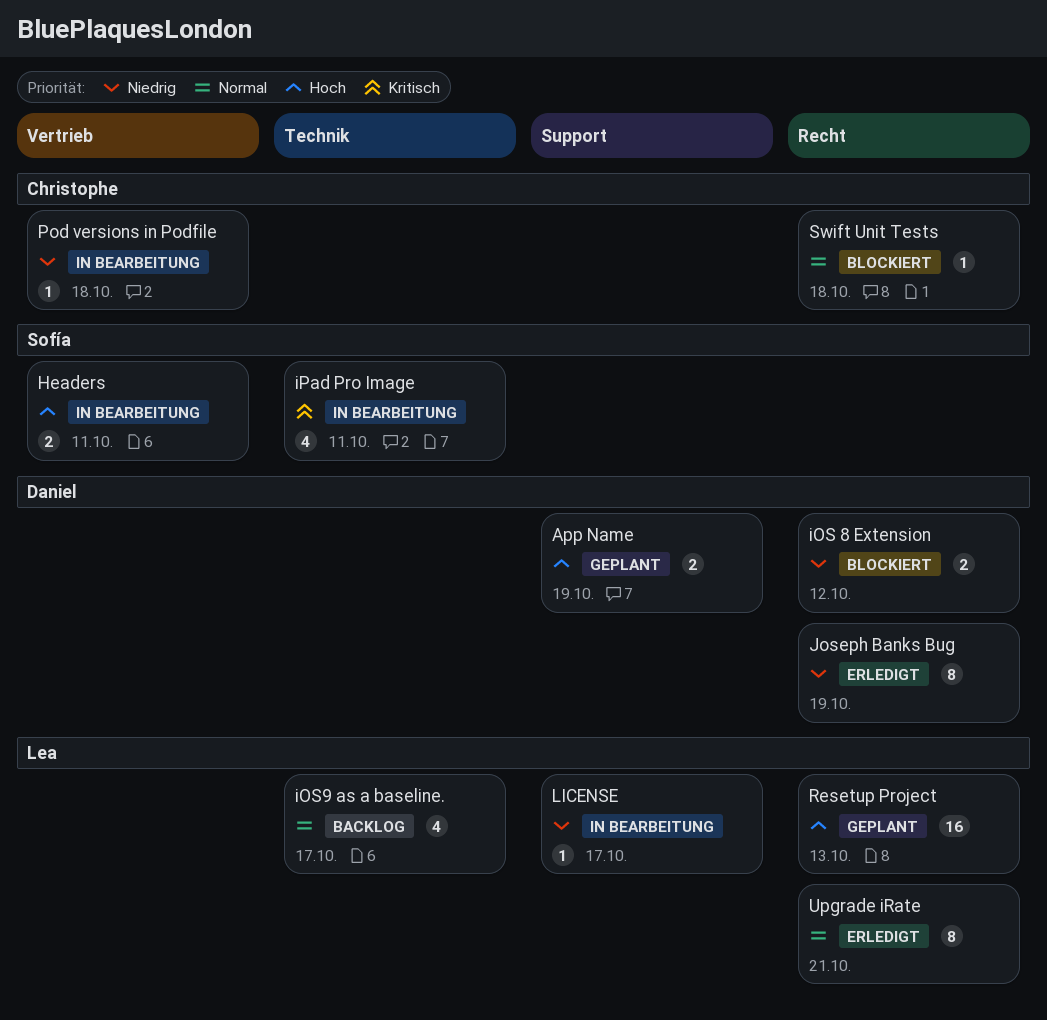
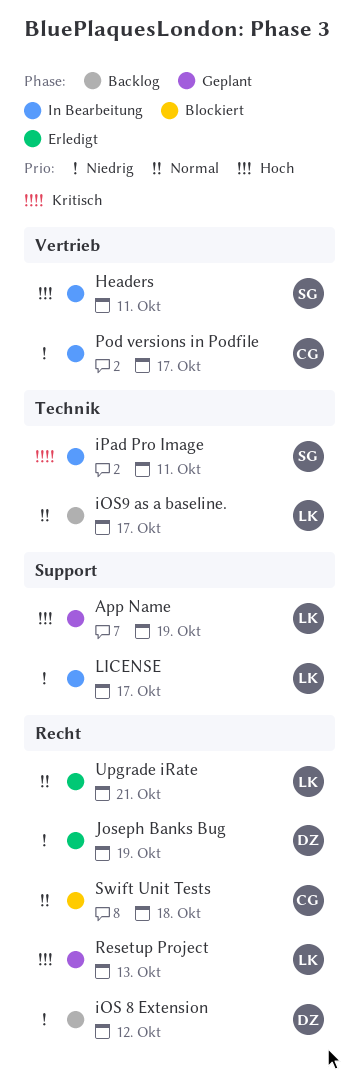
App Name, owner: Daniel -> Lea
iOS 8 Extension, status: Blockiert -> Backlog
Pod versions in Podfile, due: Oct 18 -> Oct 17

